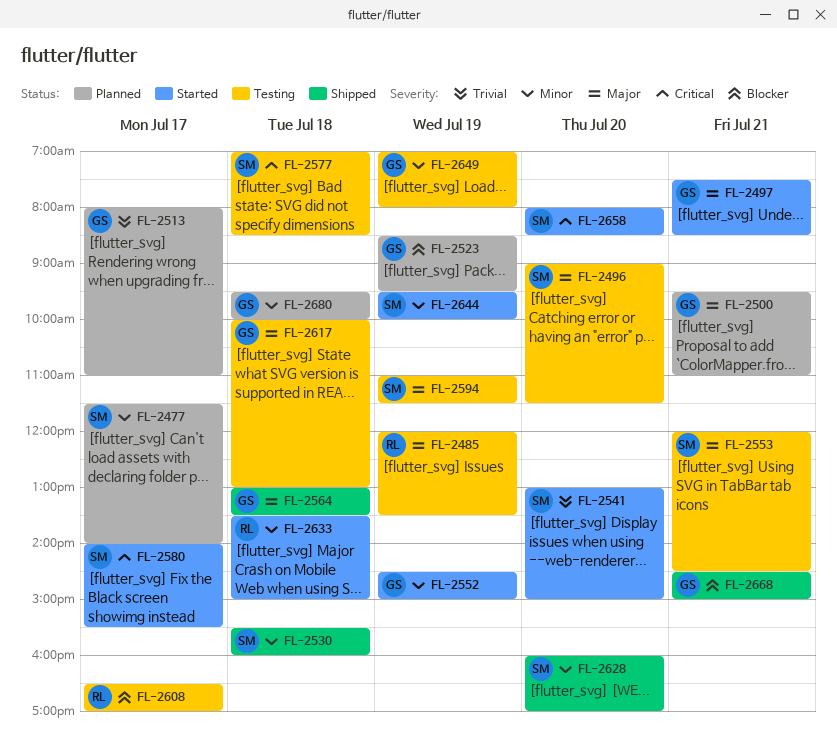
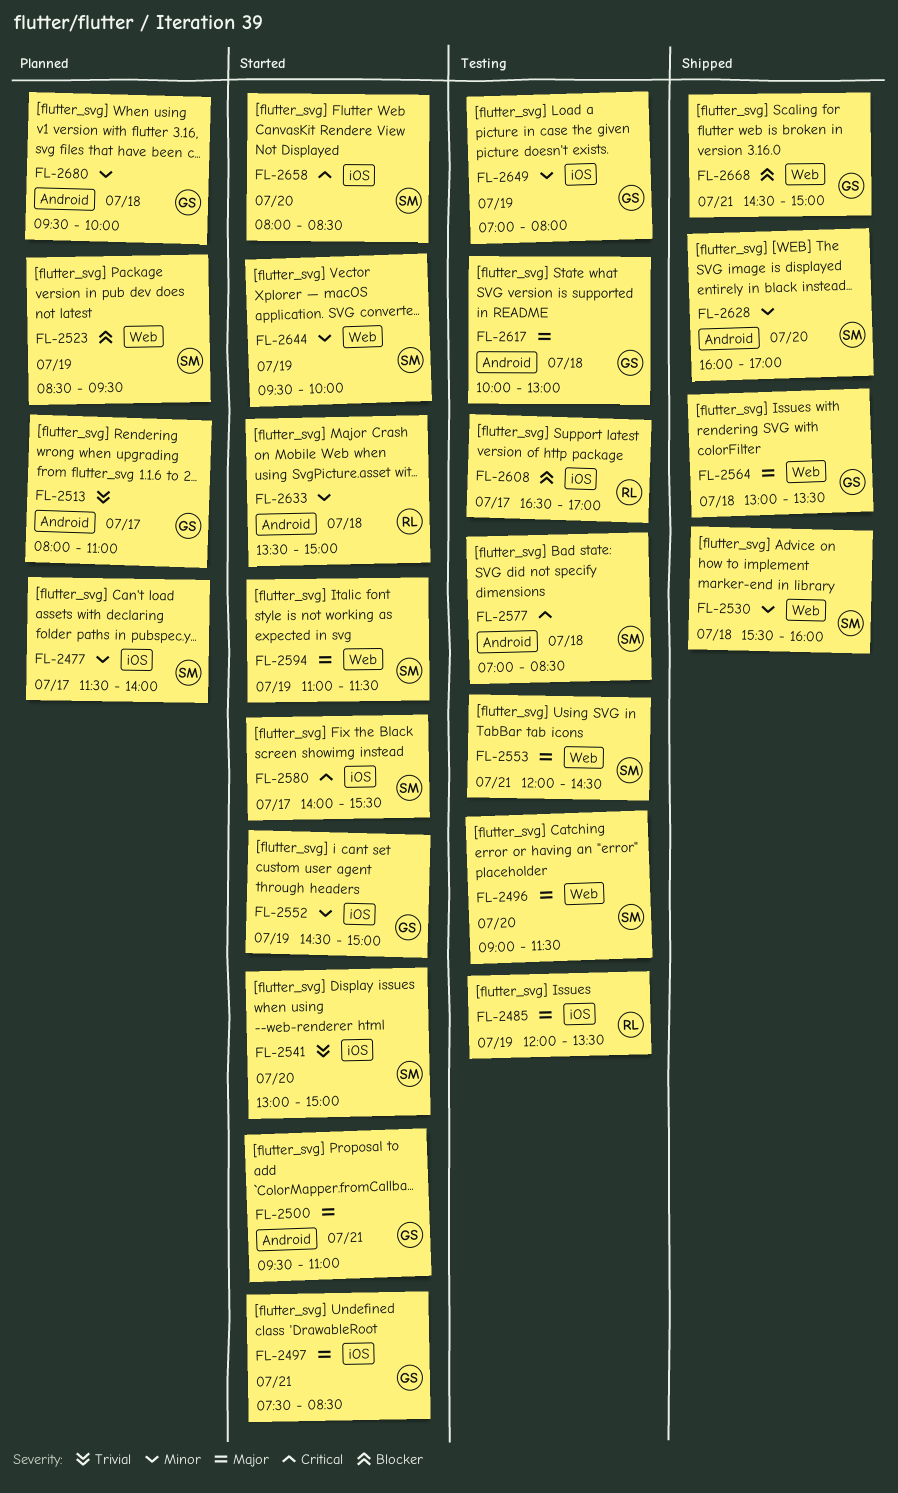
FL-2500, status: Planned -> Started
FL-2523, owner: GS -> SM
FL-2594, status: Testing -> Started

